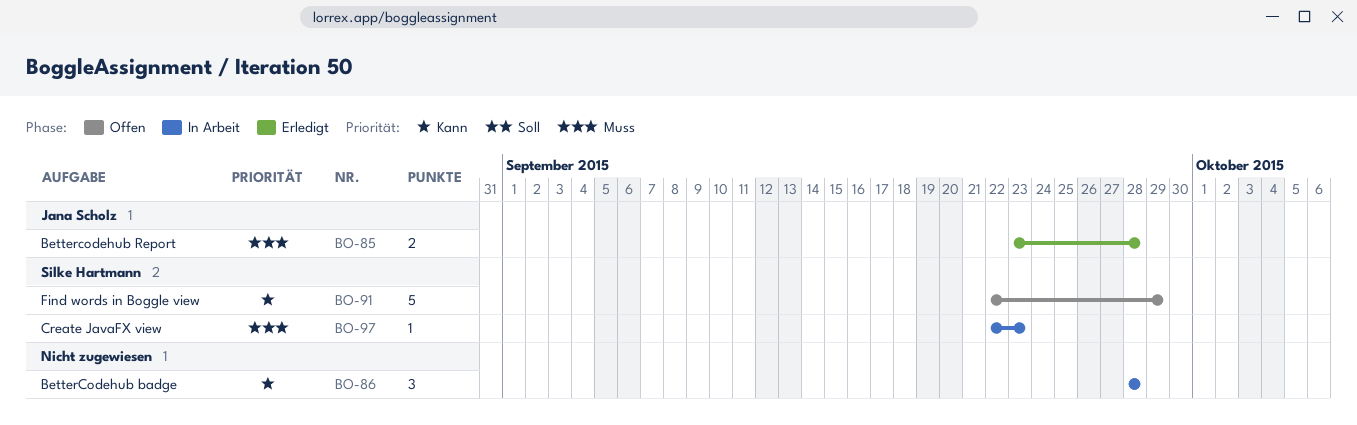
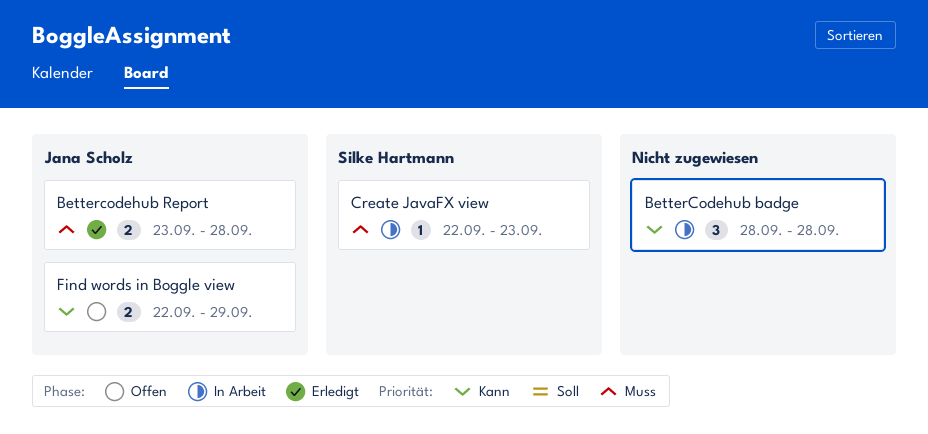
Find words in Boggle view, owner: Silke Hartmann -> Jana Scholz
Find words in Boggle view, estimate: 5 -> 2

